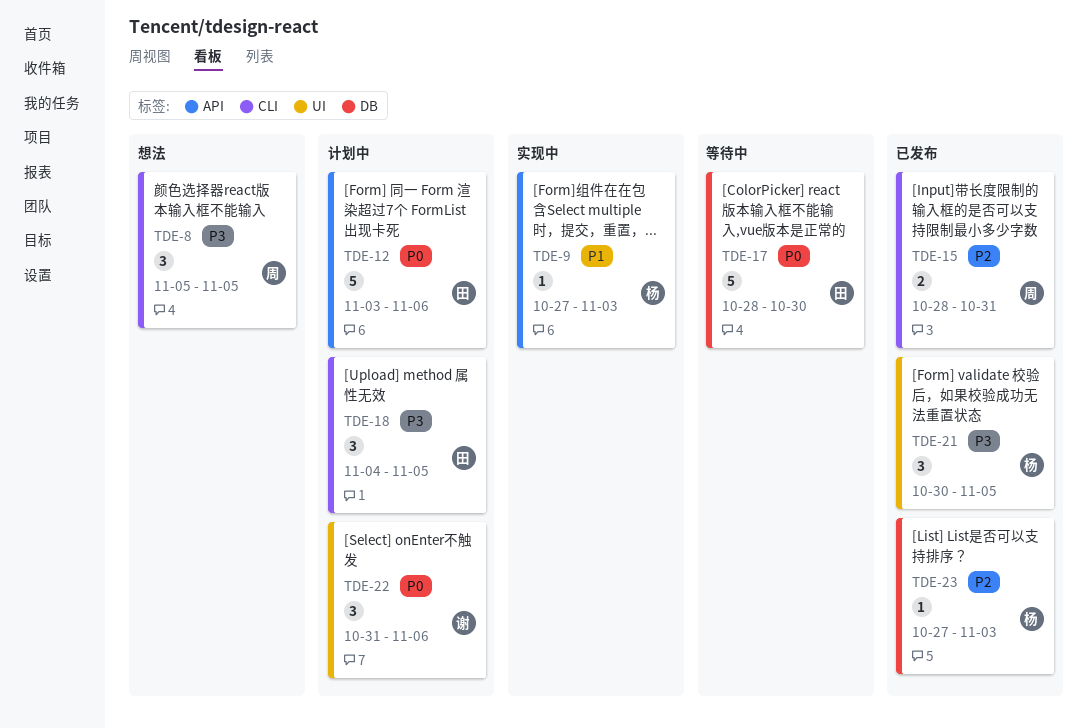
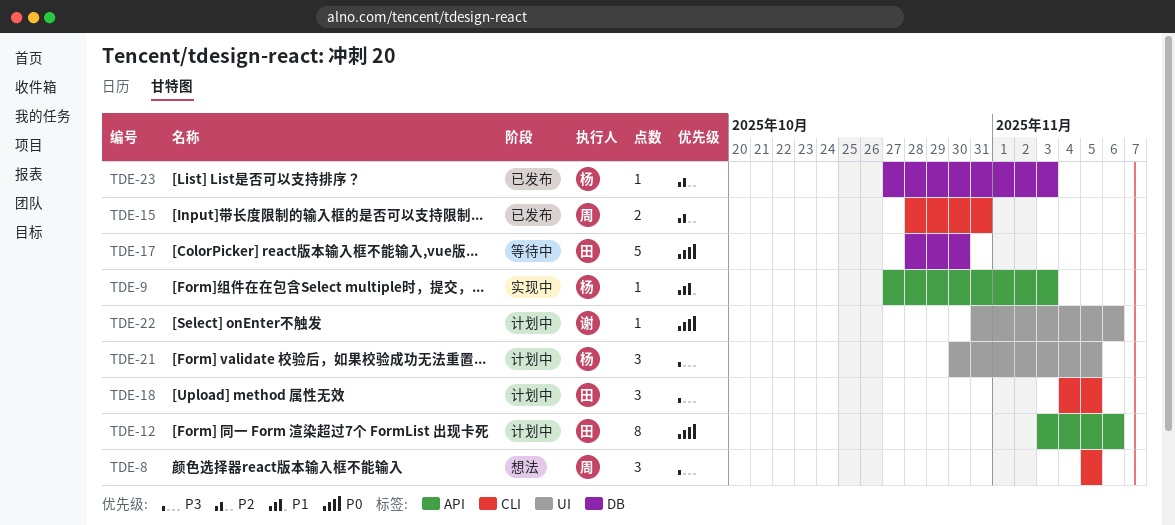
TDE-12, estimate: 5 -> 8
TDE-21, status: 已发布 -> 计划中
TDE-22, estimate: 3 -> 1

